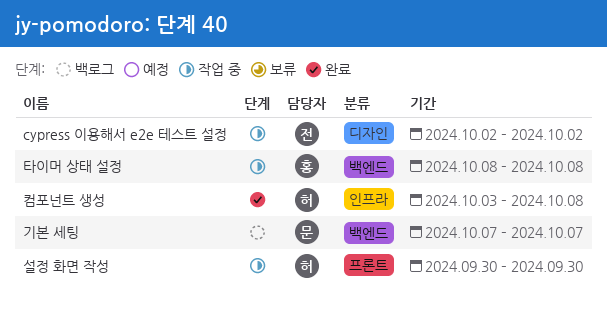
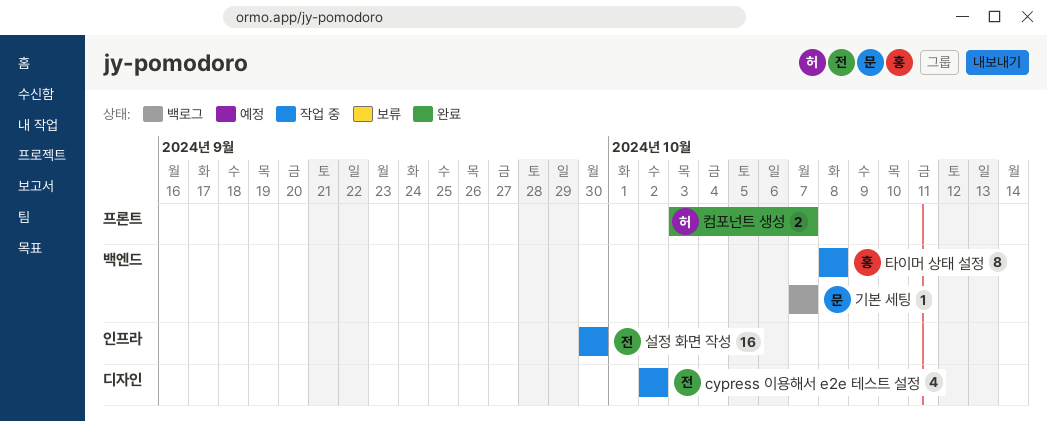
설정 화면 작성, owner: 허 -> 전
설정 화면 작성, label: 프론트 -> 인프라
컴포넌트 생성, label: 인프라 -> 프론트
컴포넌트 생성, due: Oct 8 -> Oct 7

